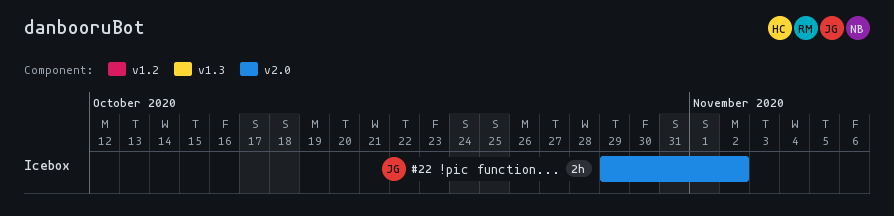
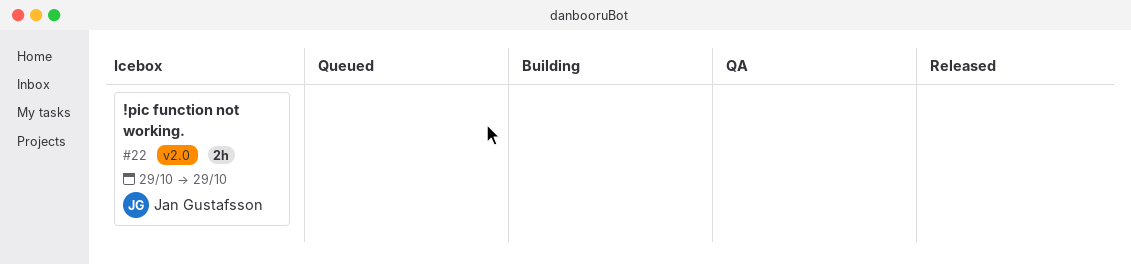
#22, due: Nov 2 -> Oct 29

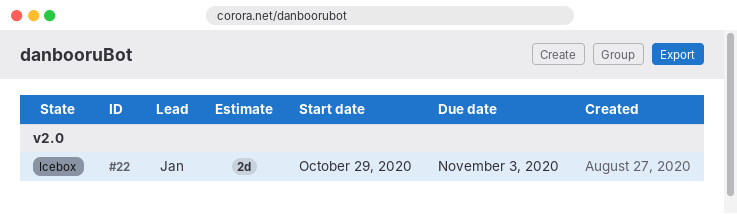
#22, estimate: 2h -> 2d
#22, due: Oct 29 -> Nov 3

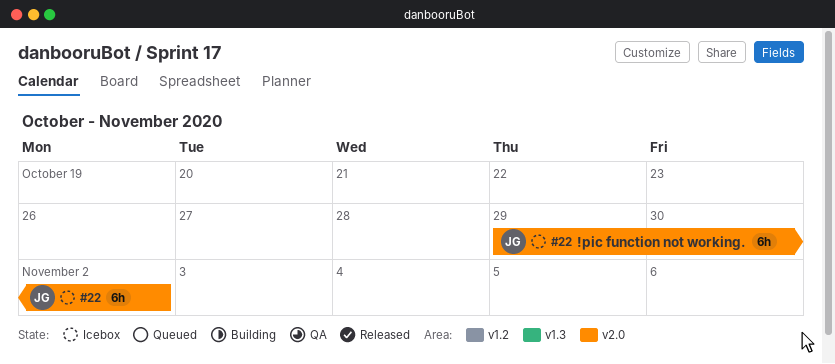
#22, estimate: 2d -> 6h
#22, due: Nov 3 -> Nov 2

